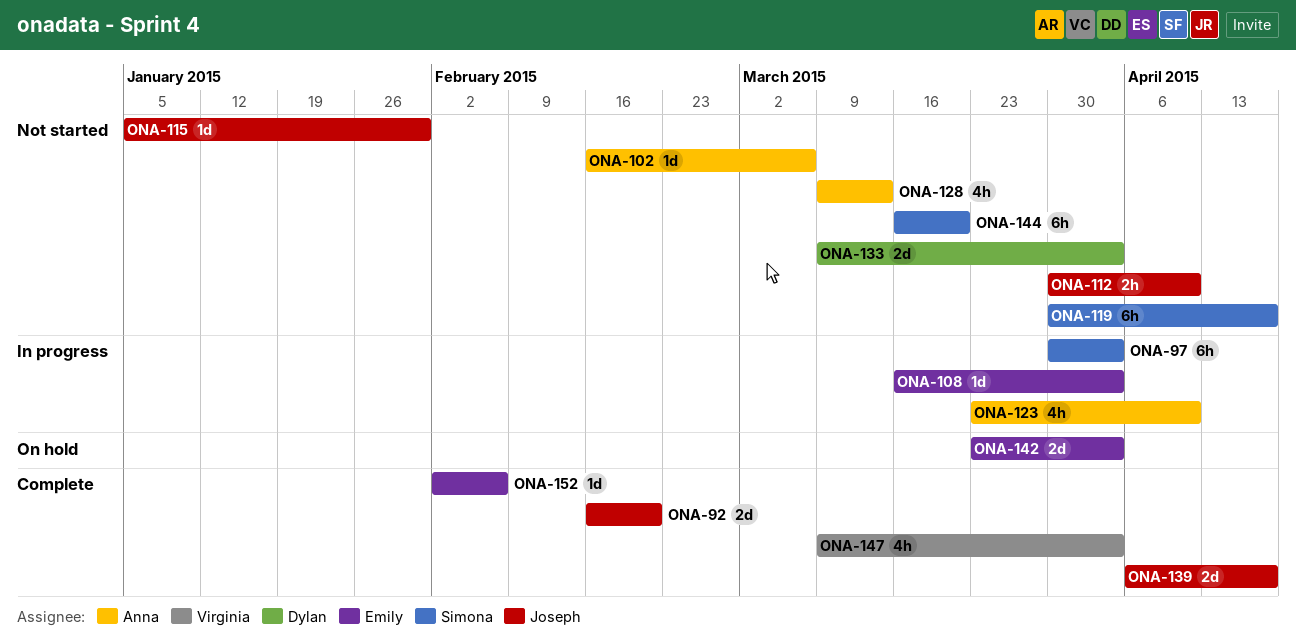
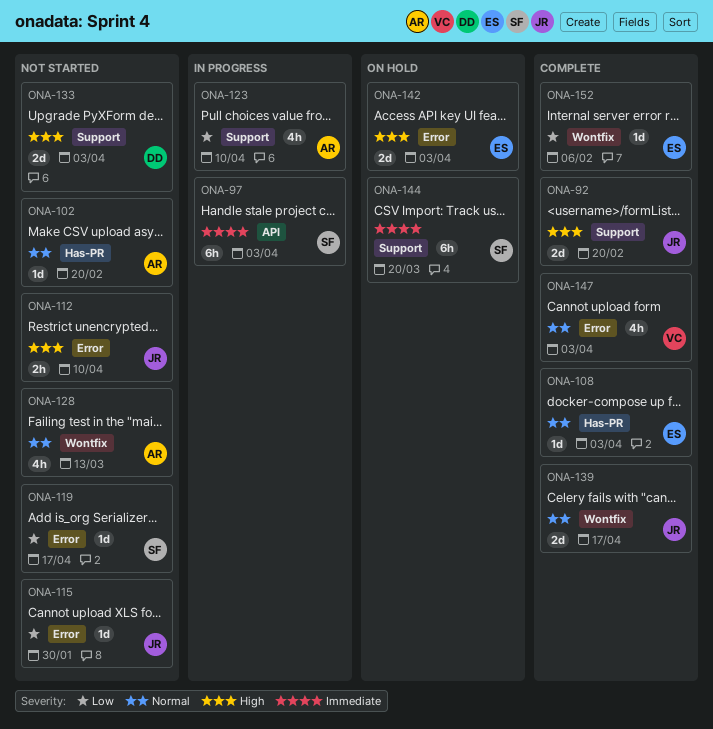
ONA-102, due: Mar 6 -> Feb 20
ONA-108, status: In progress -> Complete
ONA-119, estimate: 6h -> 1d
ONA-144, status: Not started -> On hold

